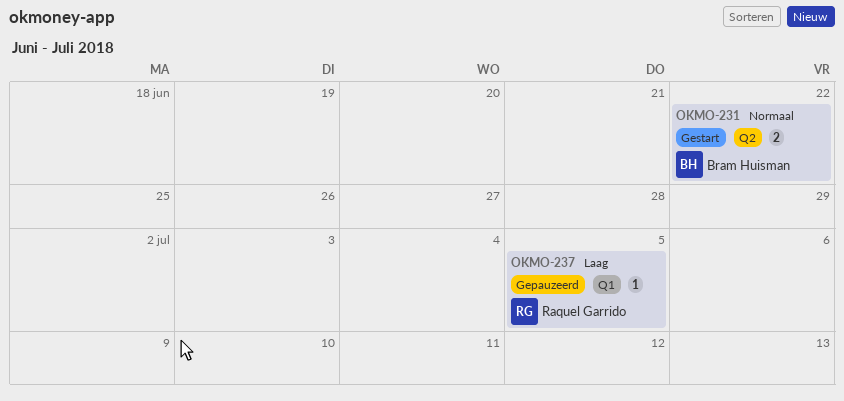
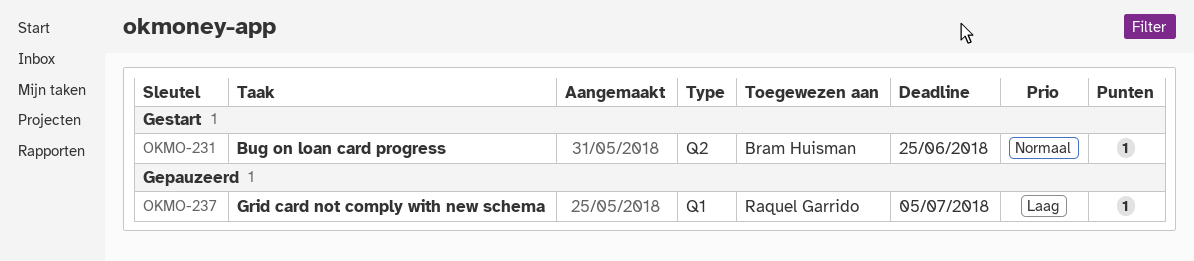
OKMO-231, estimate: 2 -> 1
OKMO-231, due: Jun 22 -> Jun 25

